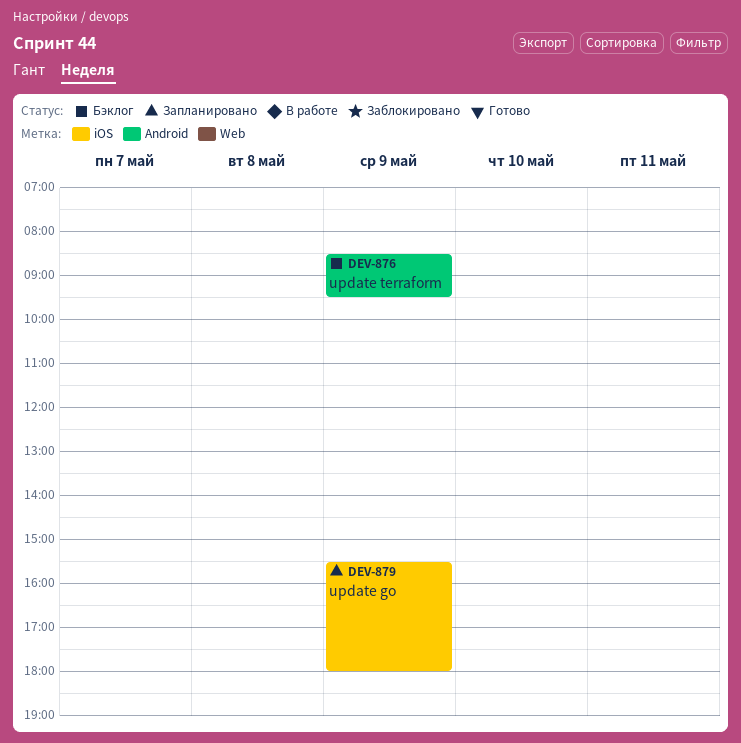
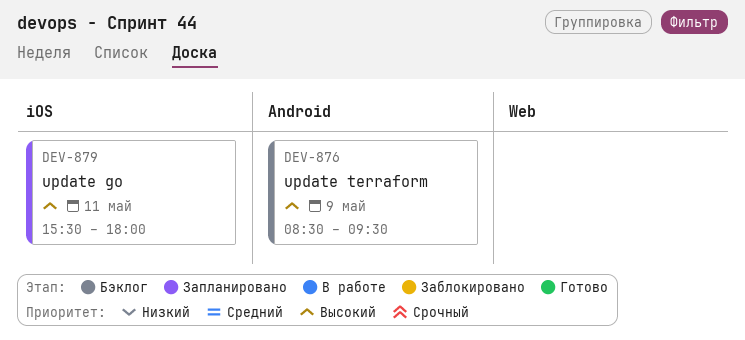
DEV-879, day: May 9 -> May 11

